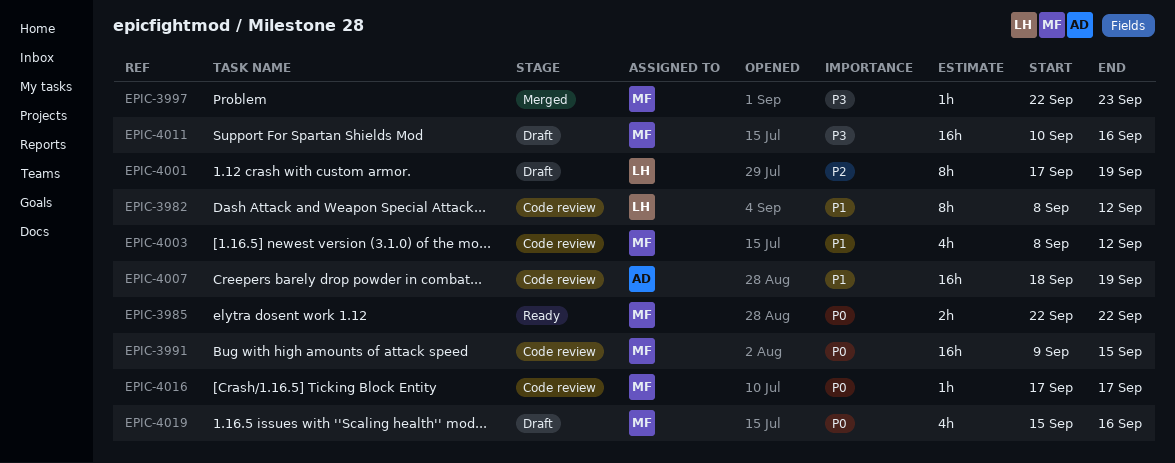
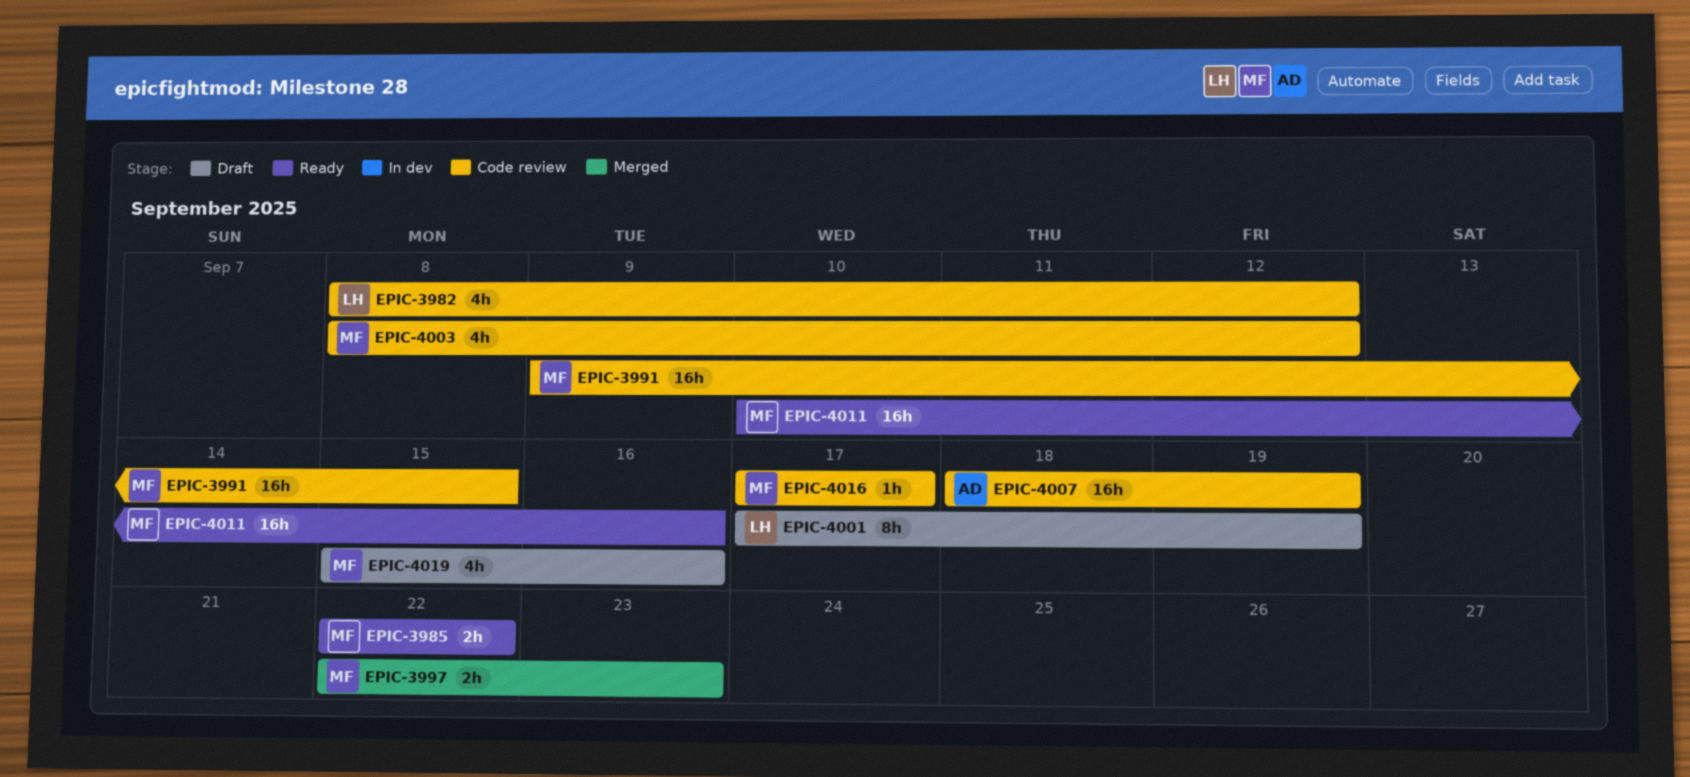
EPIC-3982, estimate: 8h -> 4h
EPIC-3997, estimate: 1h -> 2h
EPIC-4011, status: Draft -> Ready

